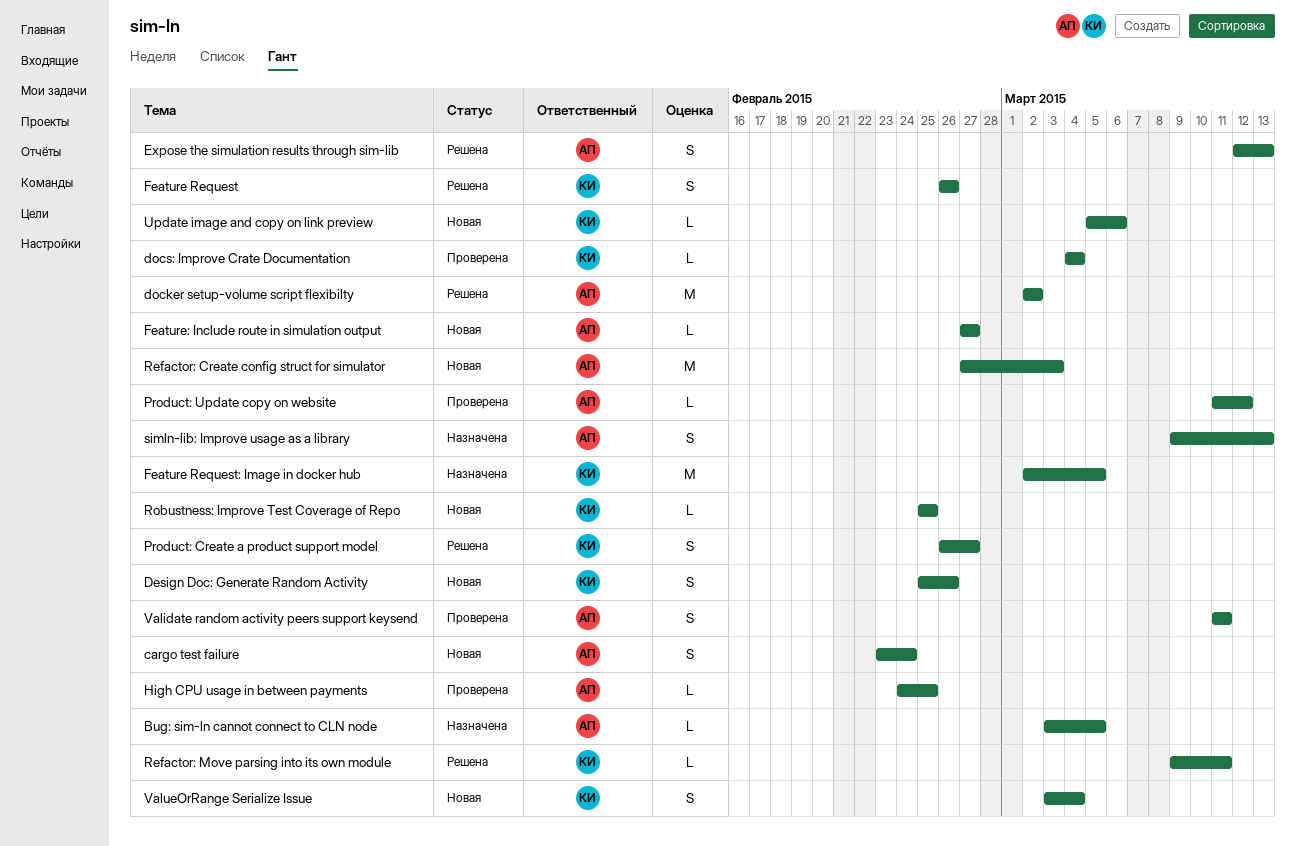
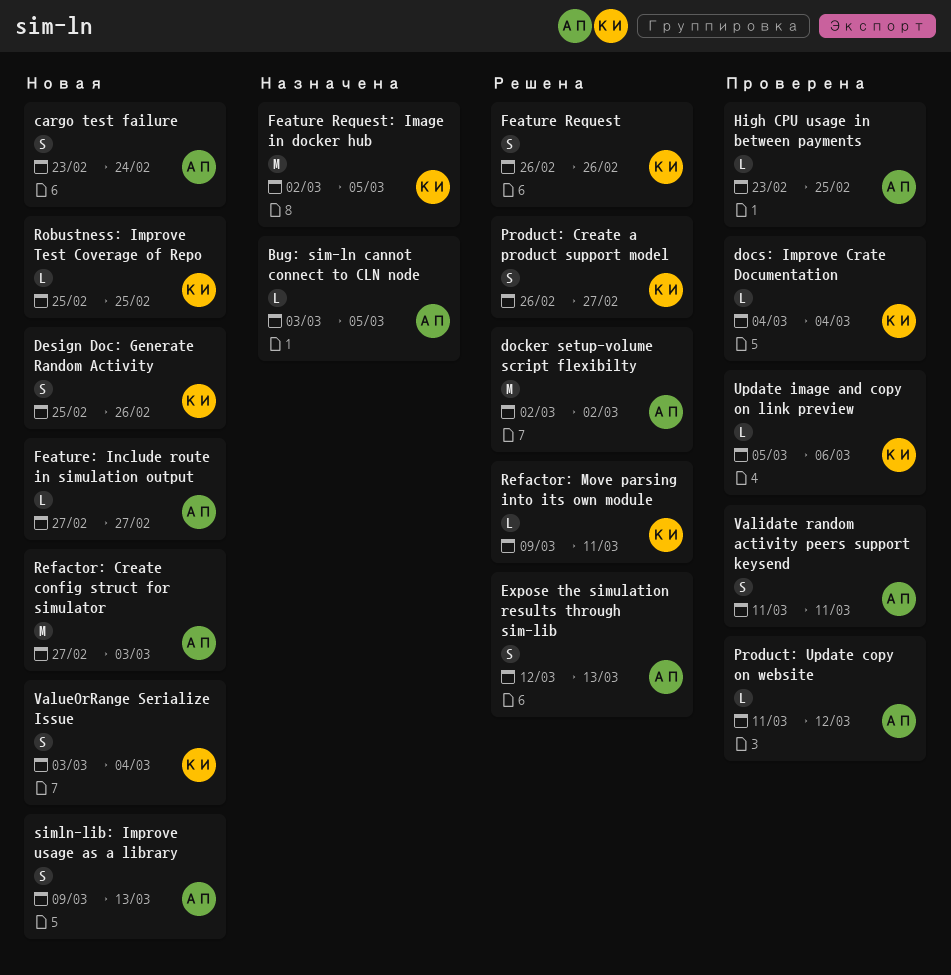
High CPU usage in between payments, start: Feb 24 -> Feb 23
simln-lib: Improve usage as a library, status: Назначена -> Новая
Update image and copy on link preview, status: Новая -> Проверена

